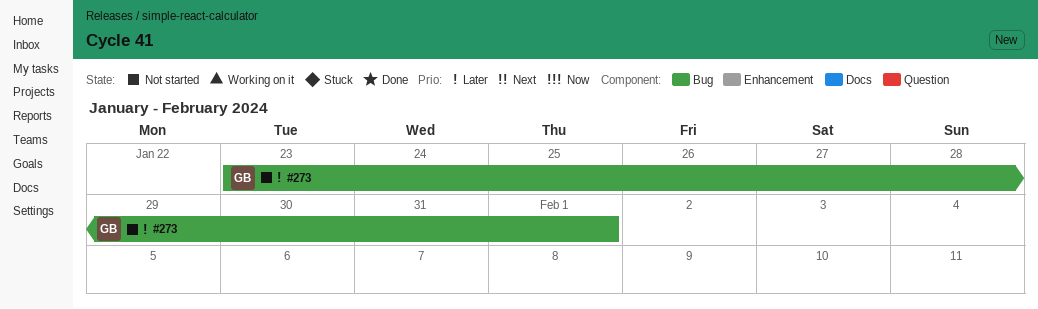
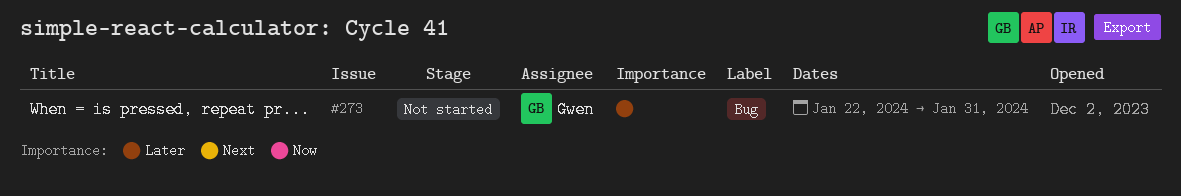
#273, start: Jan 23 -> Jan 22
#273, due: Feb 1 -> Jan 31

